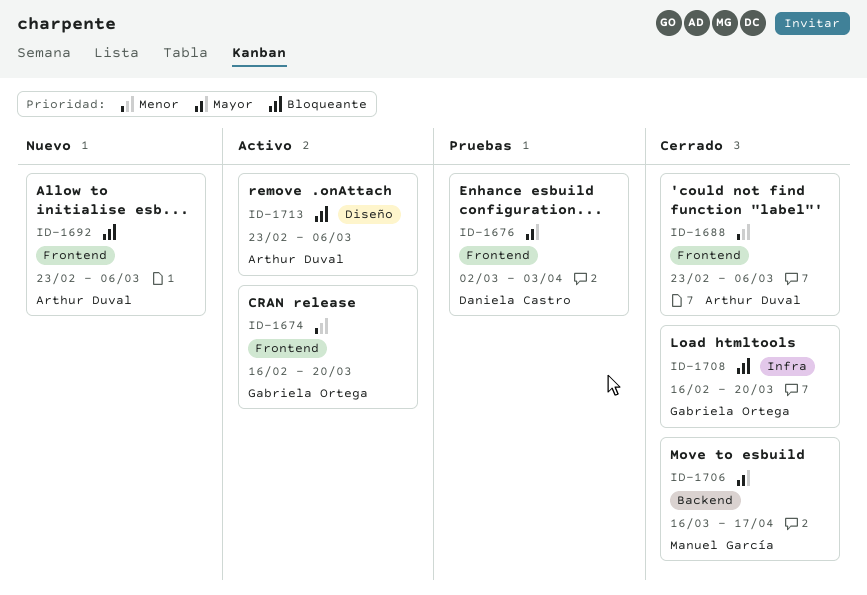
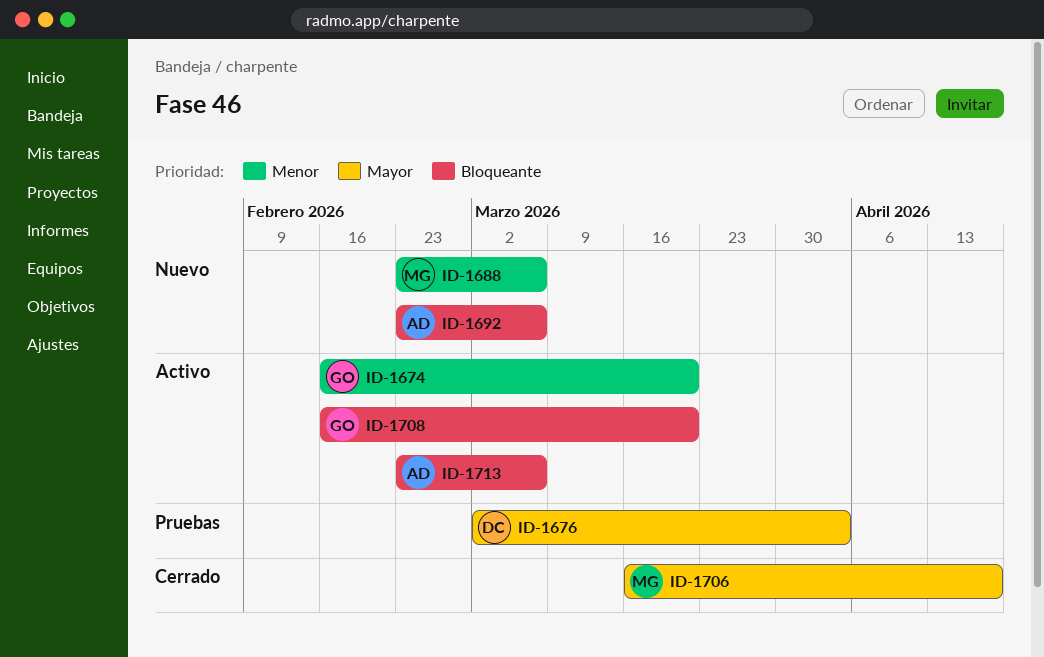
ID-1688, status: Cerrado -> Nuevo
ID-1688, owner: Arthur Duval -> Manuel García
ID-1708, status: Cerrado -> Activo

